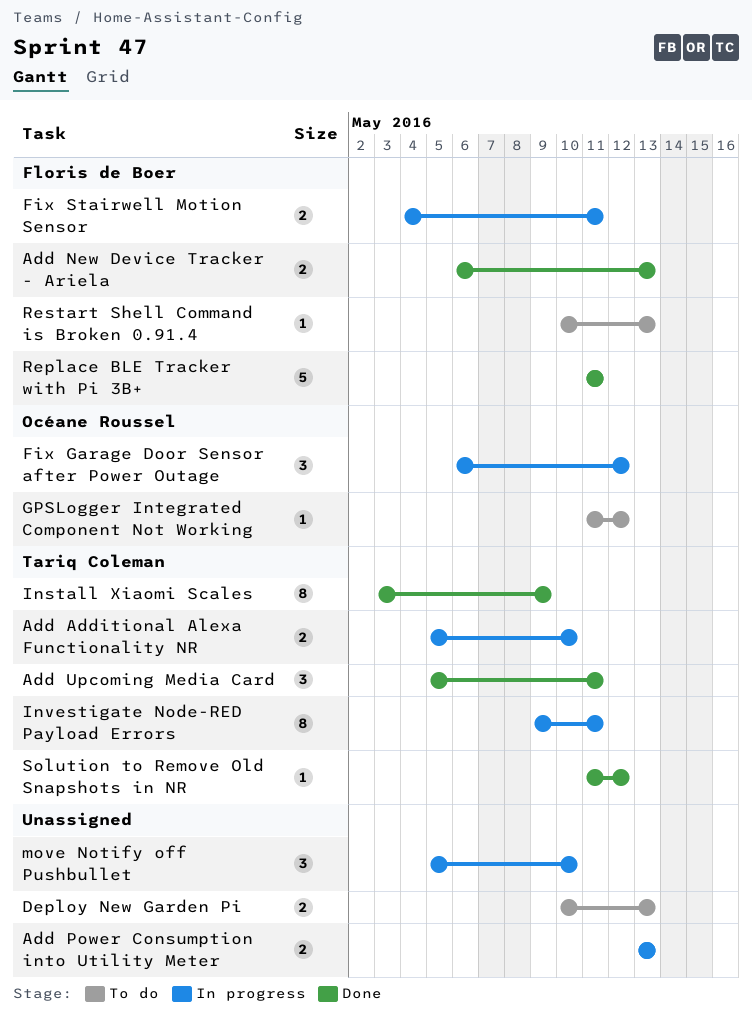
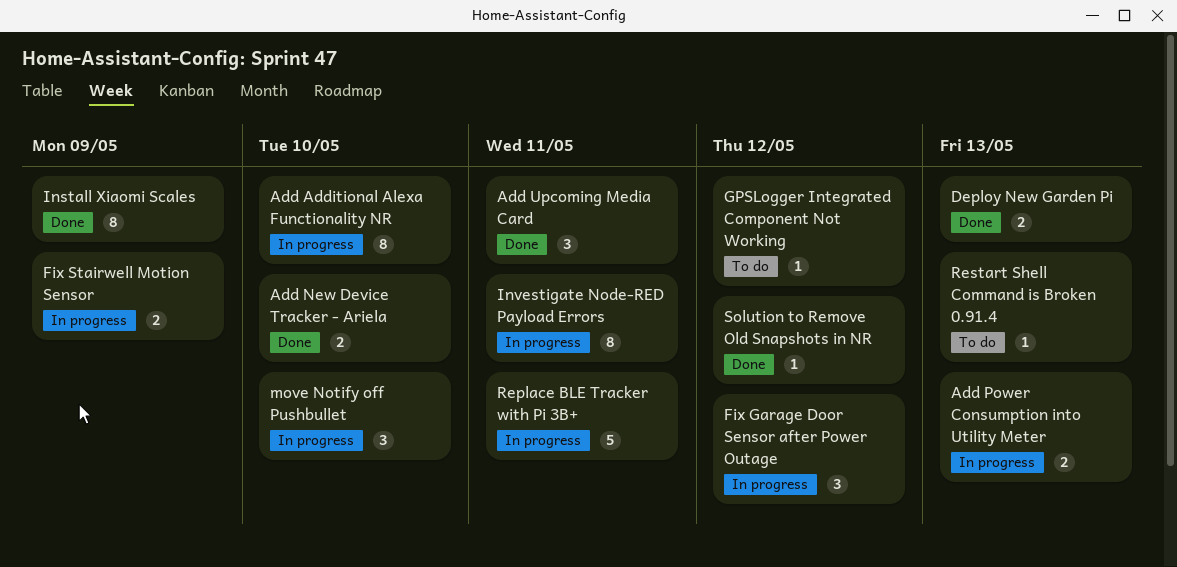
Add Additional Alexa Functionality NR, estimate: 2 -> 8
Add New Device Tracker - Ariela, due: May 13 -> May 10
Deploy New Garden Pi, status: To do -> Done
Fix Stairwell Motion Sensor, due: May 11 -> May 9
Replace BLE Tracker with Pi 3B+, status: Done -> In progress

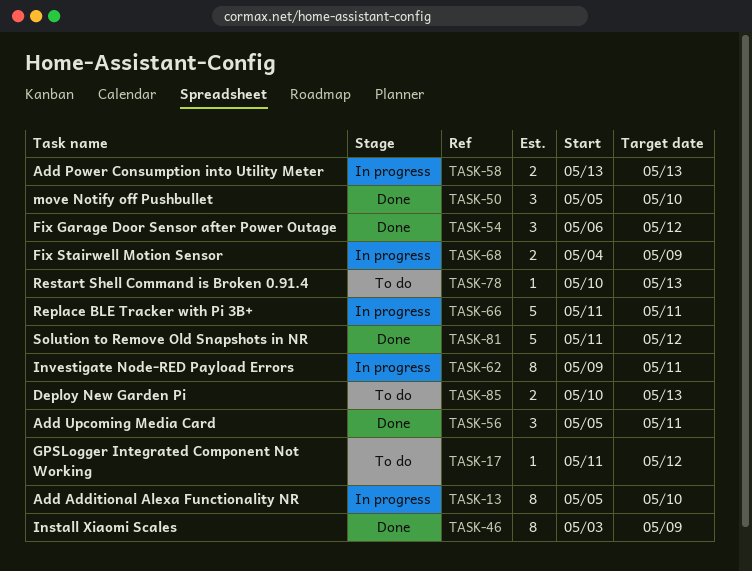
Add New Device Tracker - Ariela: present -> none
Deploy New Garden Pi, status: Done -> To do
Fix Garage Door Sensor after Power Outage, status: In progress -> Done
move Notify off Pushbullet, status: In progress -> Done
Solution to Remove Old Snapshots in NR, estimate: 1 -> 5

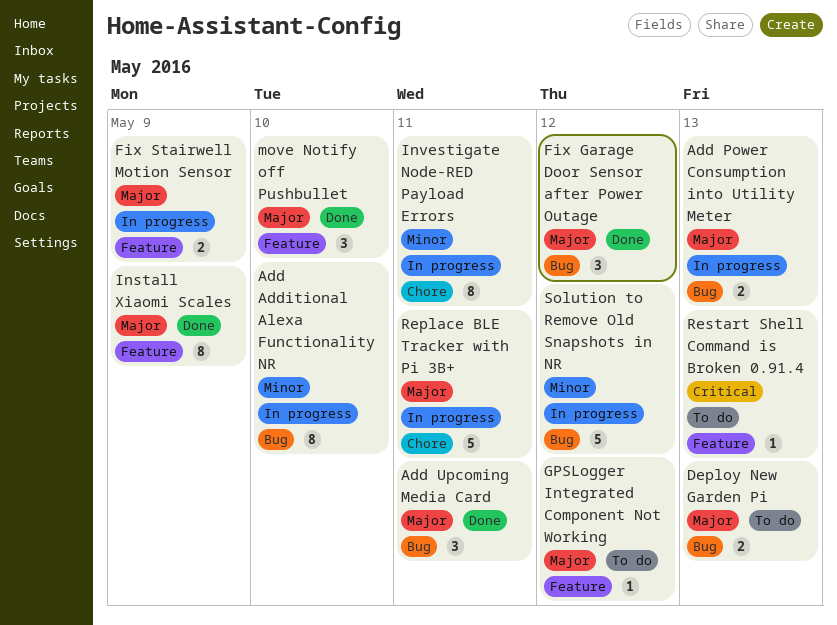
Solution to Remove Old Snapshots in NR, status: Done -> In progress

